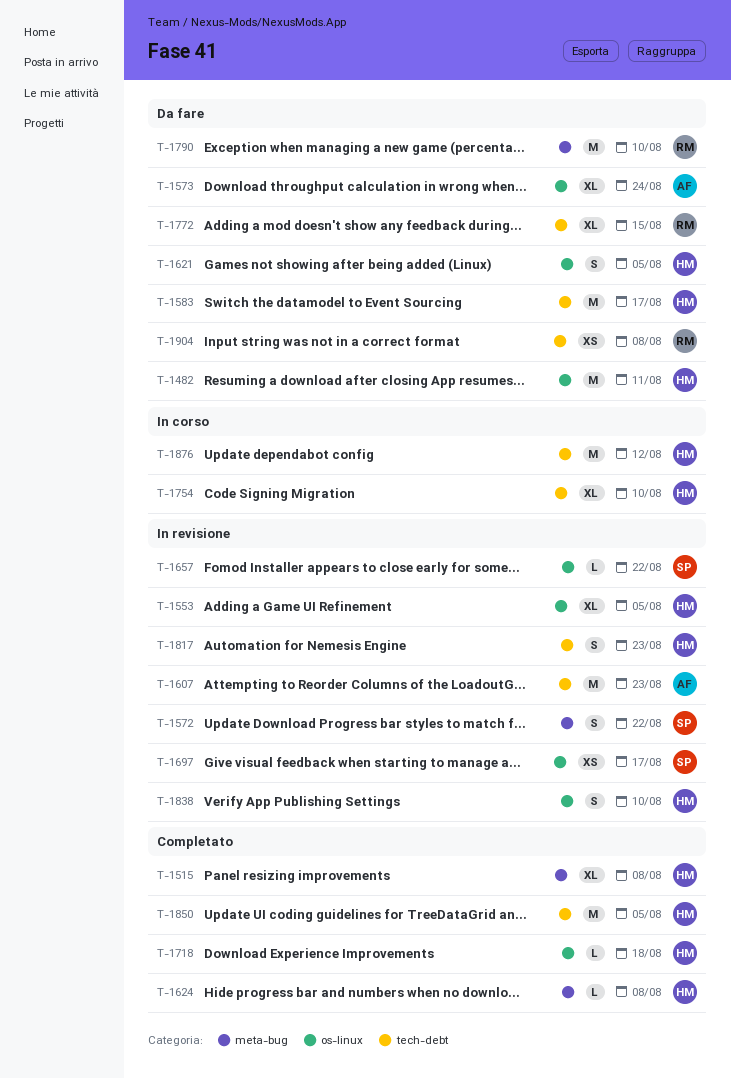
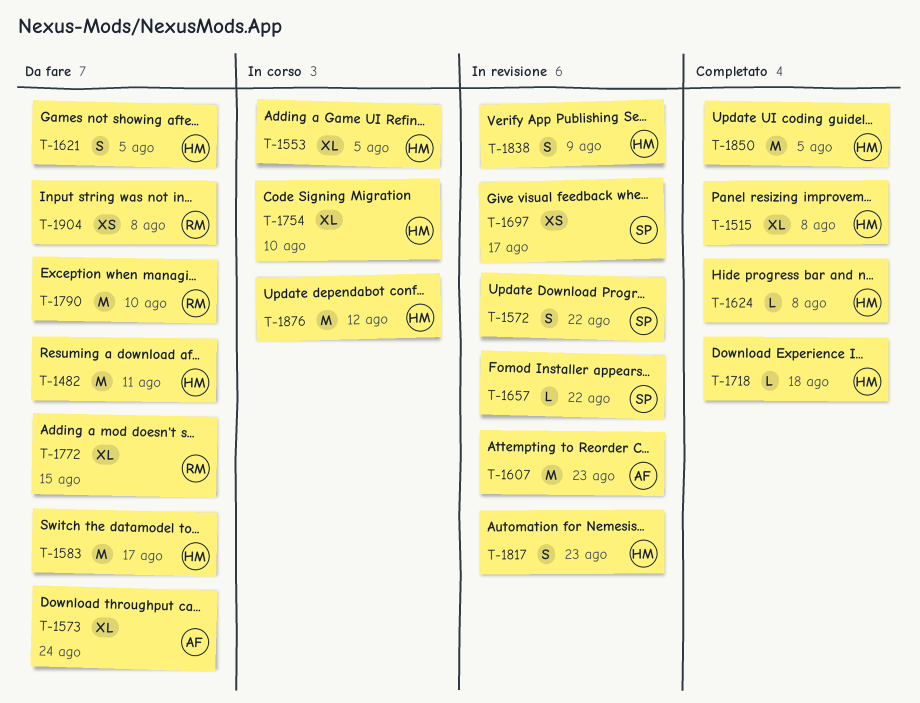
T-1553, status: In revisione -> In corso
T-1838, due: Aug 10 -> Aug 9

